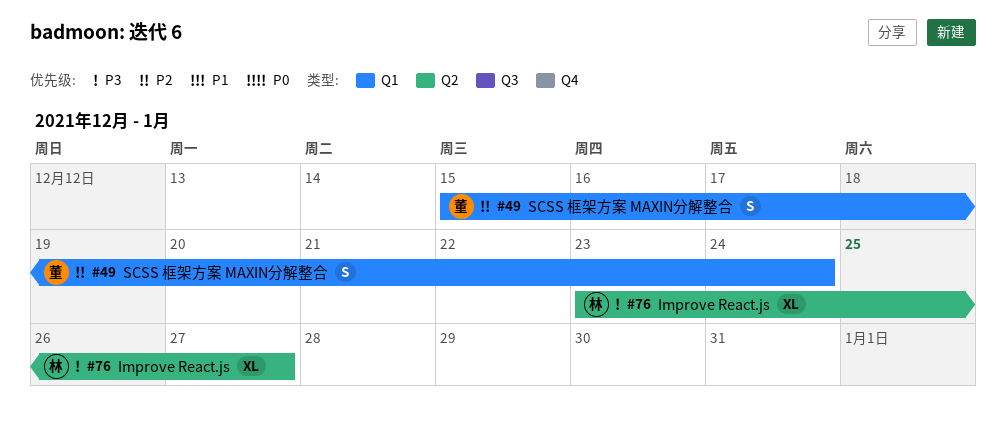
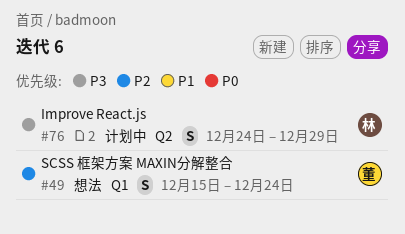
#76, estimate: XL -> S
#76, start: Dec 23 -> Dec 24
#76, due: Dec 27 -> Dec 29

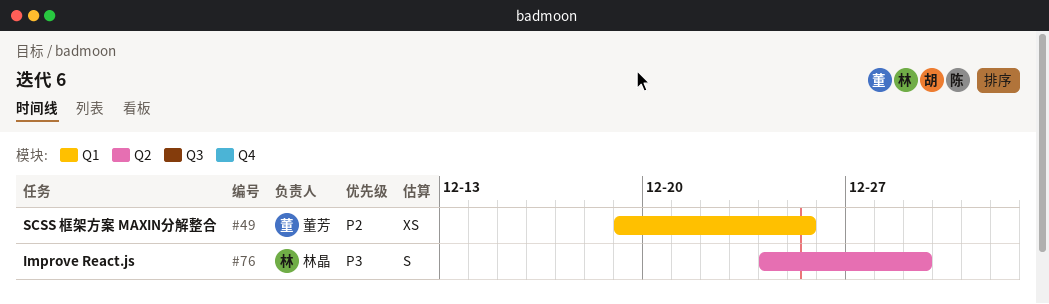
#49, estimate: S -> XS
#49, start: Dec 15 -> Dec 19
#49, due: Dec 24 -> Dec 25

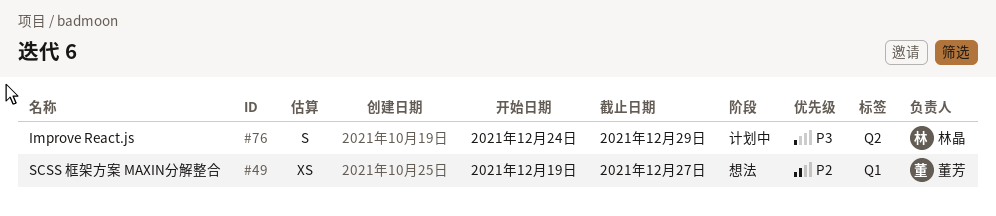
#49, due: Dec 25 -> Dec 27

